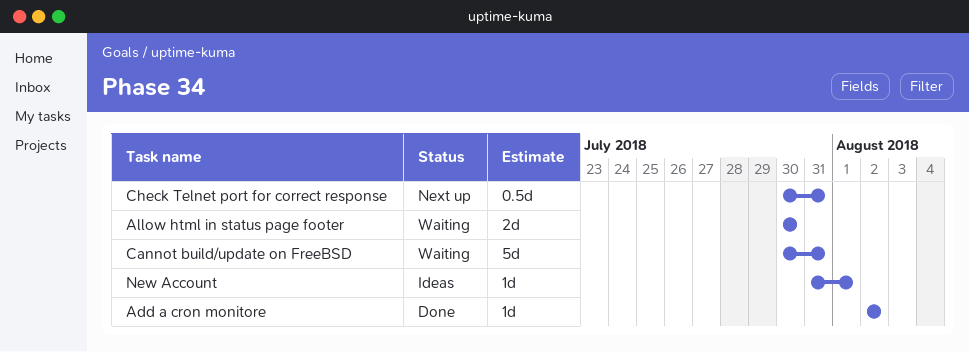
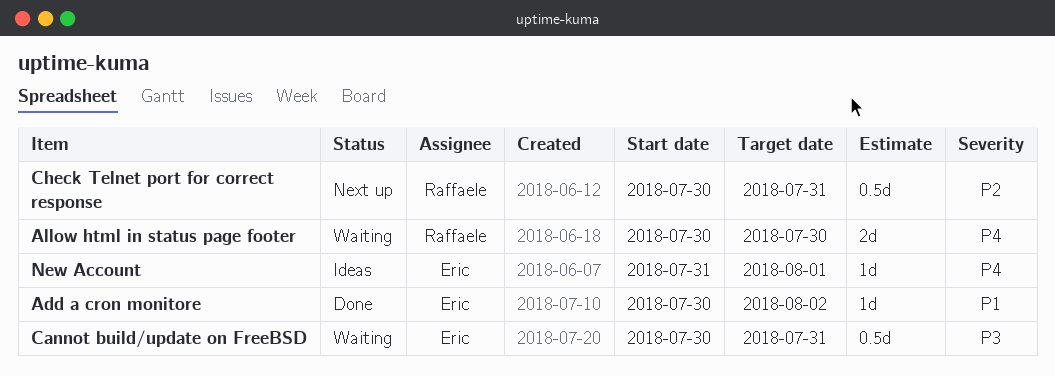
Add a cron monitore, start: Aug 2 -> Jul 30
Cannot build/update on FreeBSD, estimate: 5d -> 0.5d

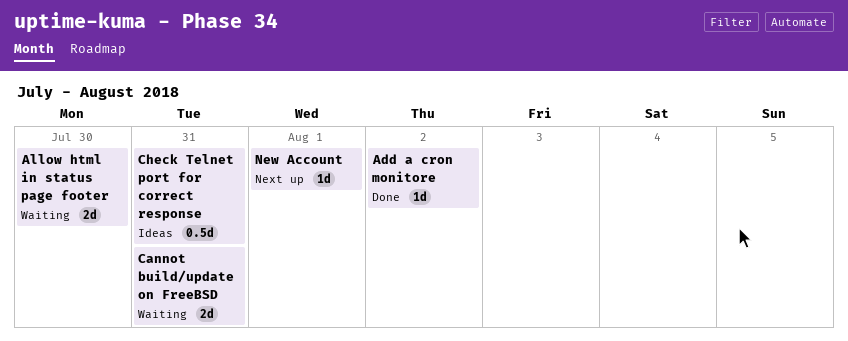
Cannot build/update on FreeBSD, estimate: 0.5d -> 2d
Check Telnet port for correct response, status: Next up -> Ideas
New Account, status: Ideas -> Next up

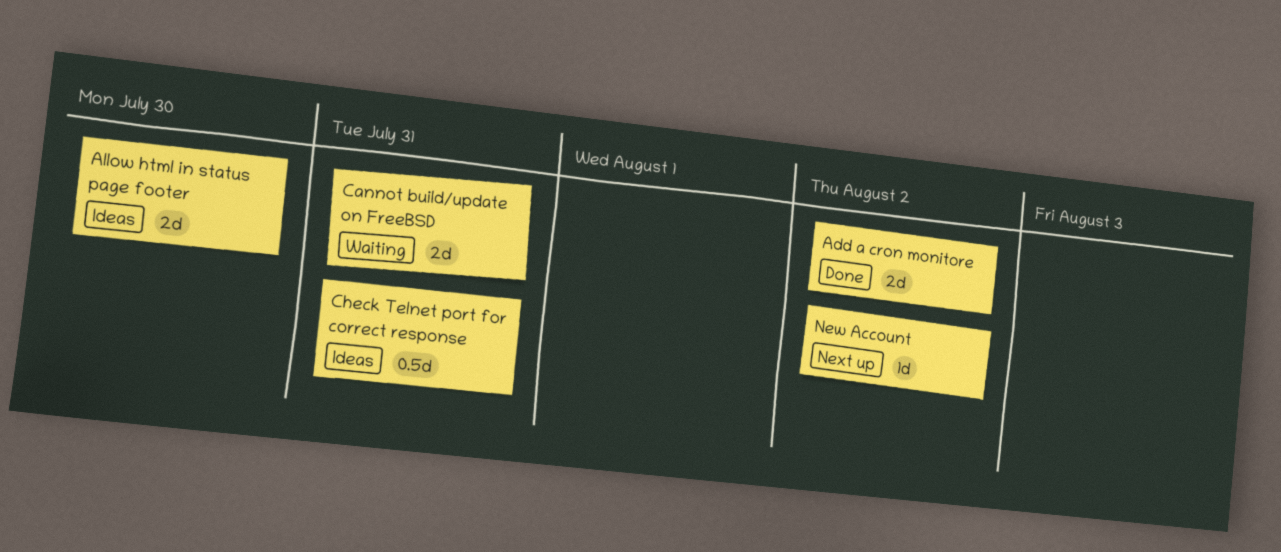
Add a cron monitore, estimate: 1d -> 2d
Allow html in status page footer, status: Waiting -> Ideas
New Account, due: Aug 1 -> Aug 2

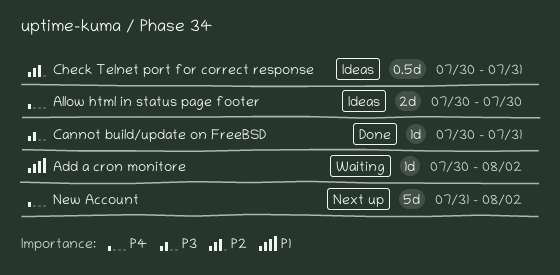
Add a cron monitore, status: Done -> Waiting
Add a cron monitore, estimate: 2d -> 1d
Cannot build/update on FreeBSD, status: Waiting -> Done
Cannot build/update on FreeBSD, estimate: 2d -> 1d
New Account, estimate: 1d -> 5d

